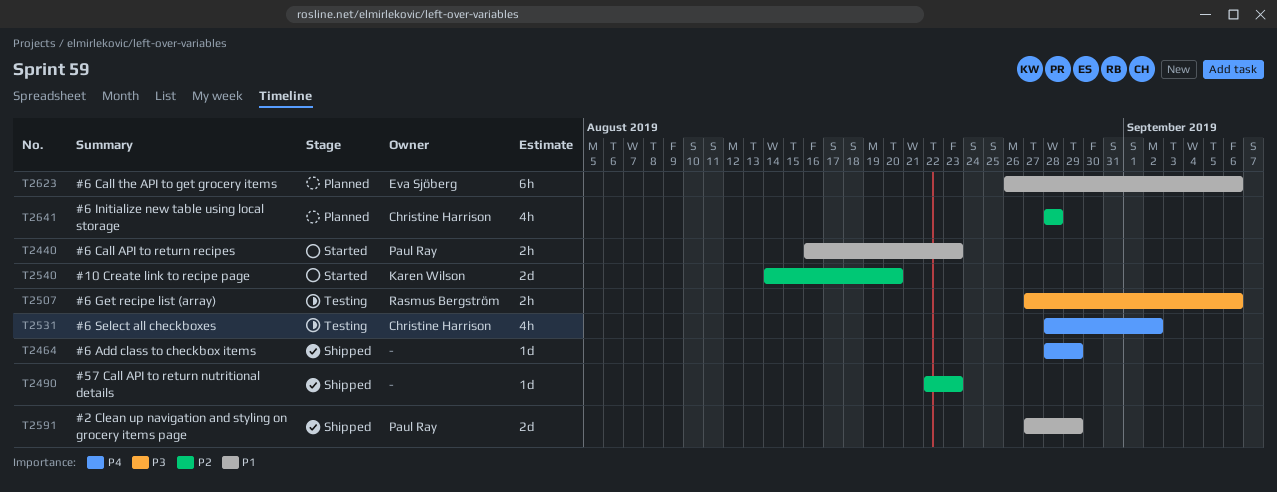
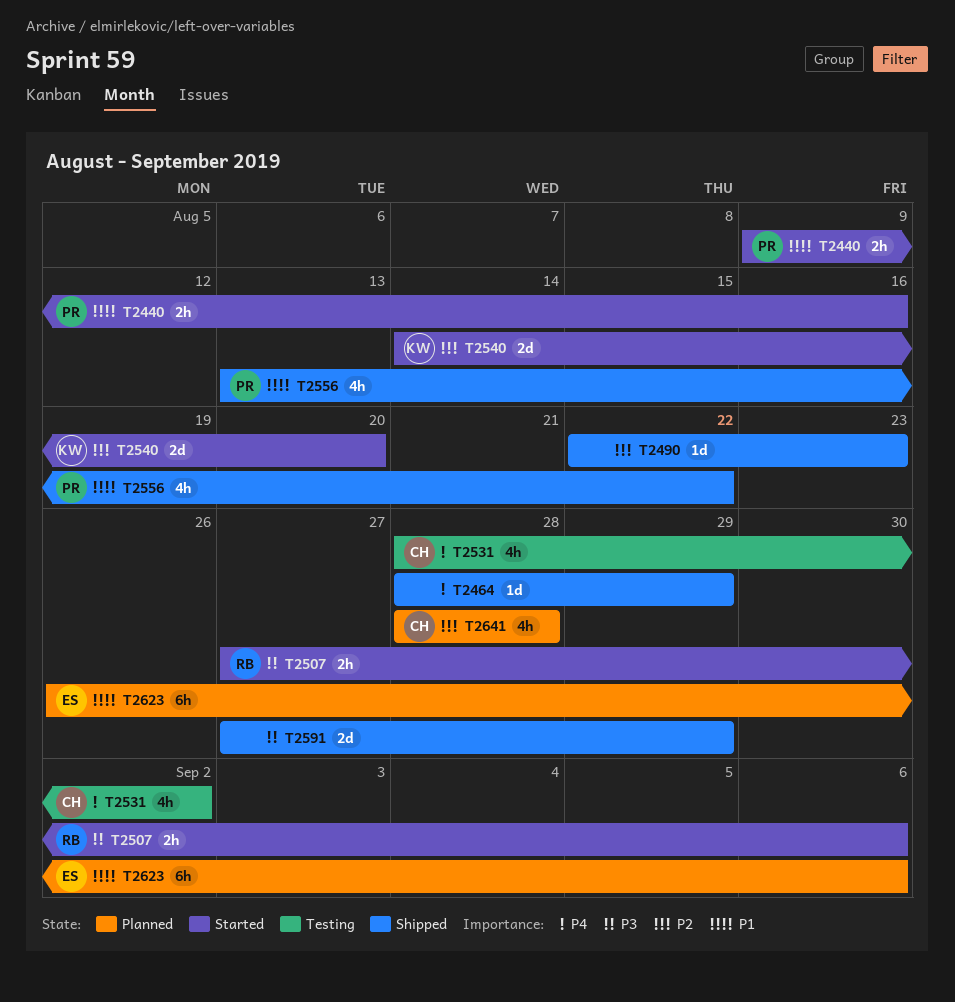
T2440, start: Aug 16 -> Aug 9
T2440, due: Aug 23 -> Aug 16
T2507, status: Testing -> Started
T2556: none -> present
T2591, owner: Paul Ray -> none
T2591, priority: P1 -> P3

